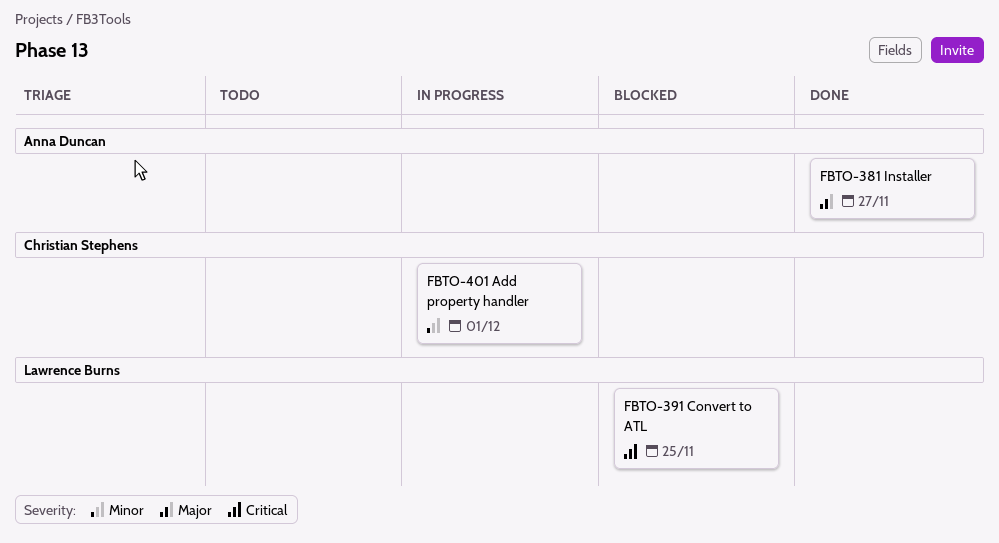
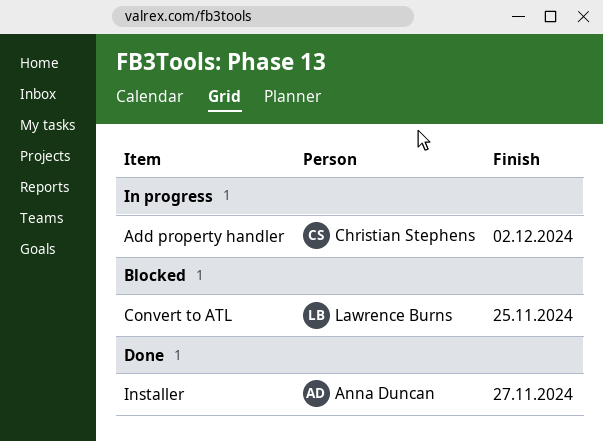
Add property handler, due: Dec 1 -> Dec 2

